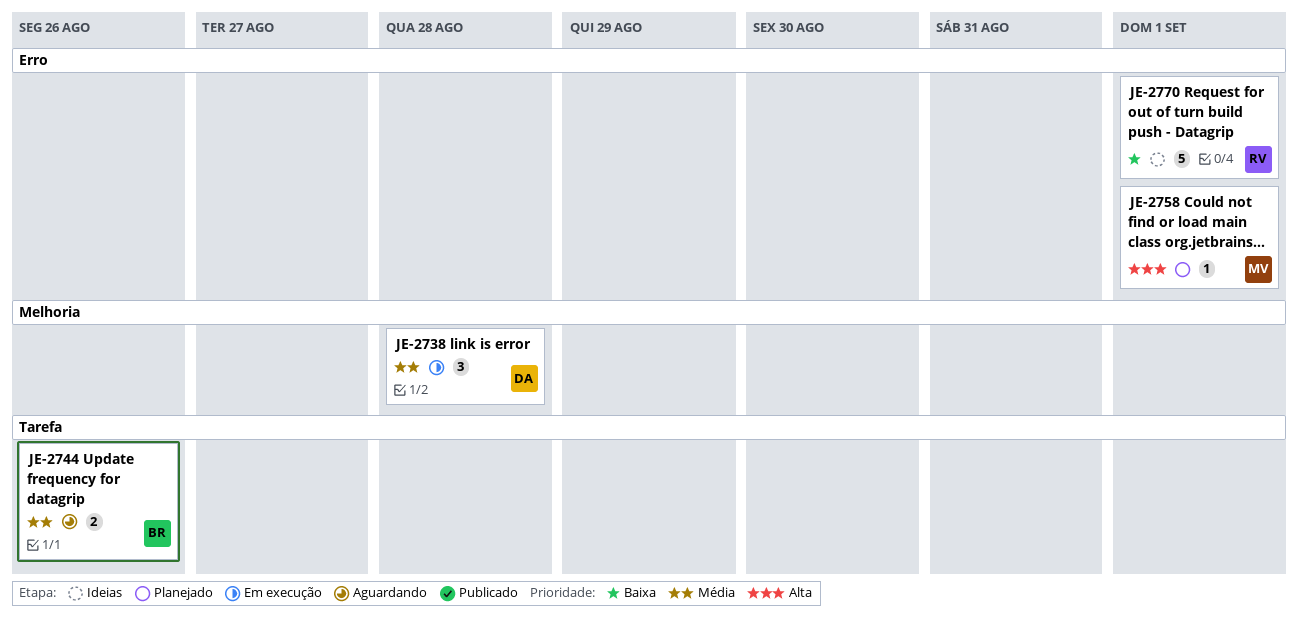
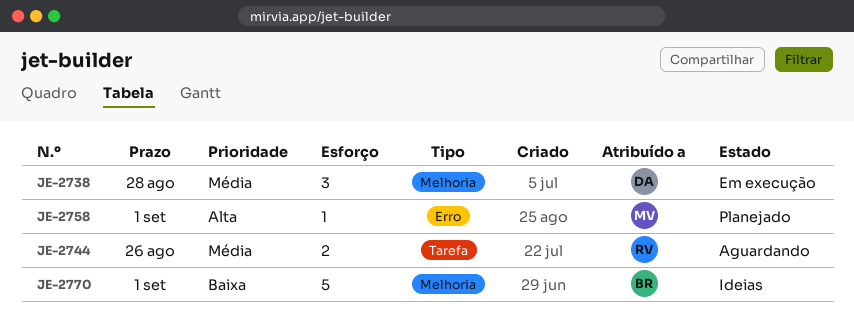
JE-2744, owner: BR -> RV
JE-2770, owner: RV -> BR
JE-2770, label: Erro -> Melhoria

